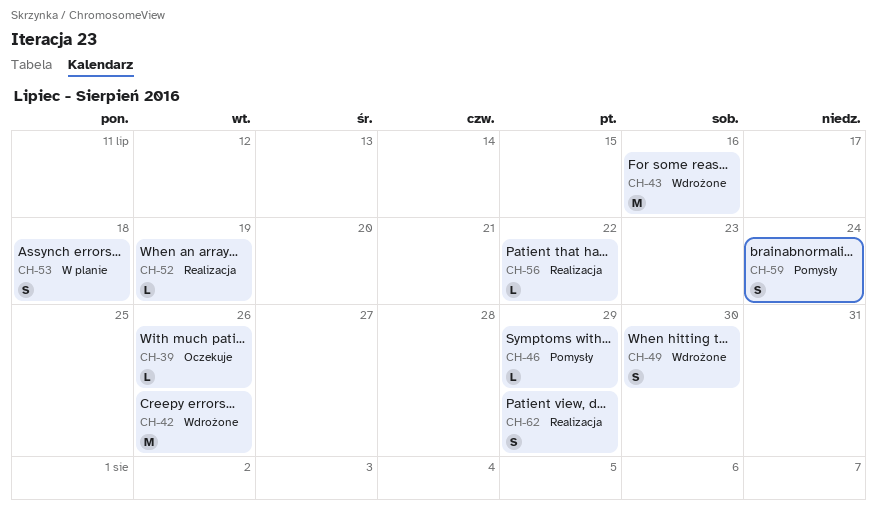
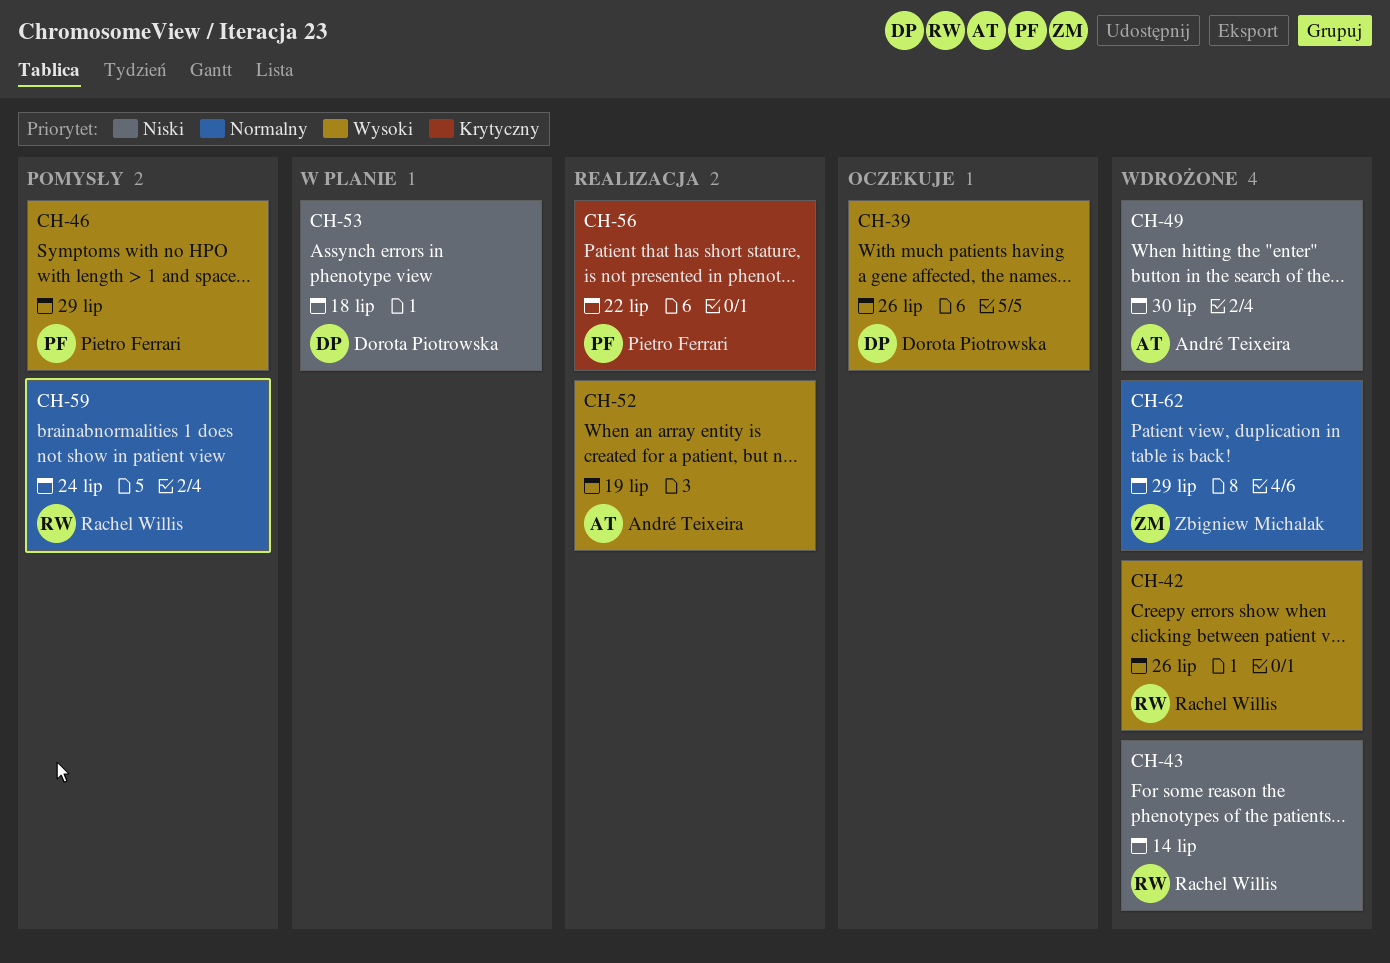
CH-43, due: Jul 16 -> Jul 14
CH-62, status: Realizacja -> Wdrożone

